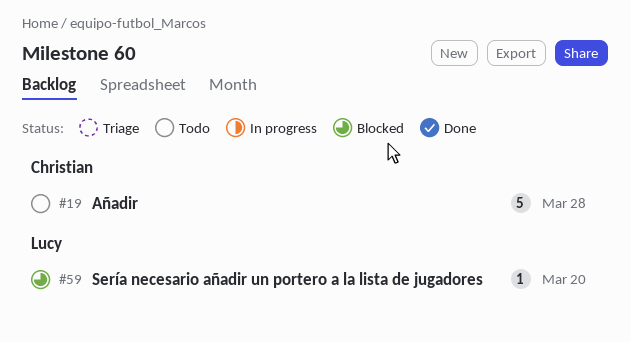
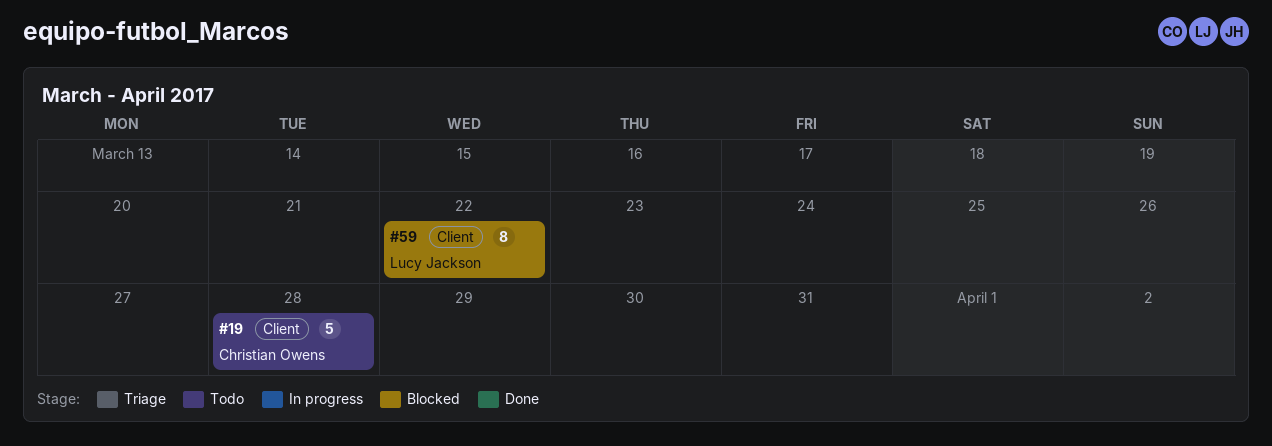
#59, estimate: 1 -> 8
#59, due: Mar 20 -> Mar 22

